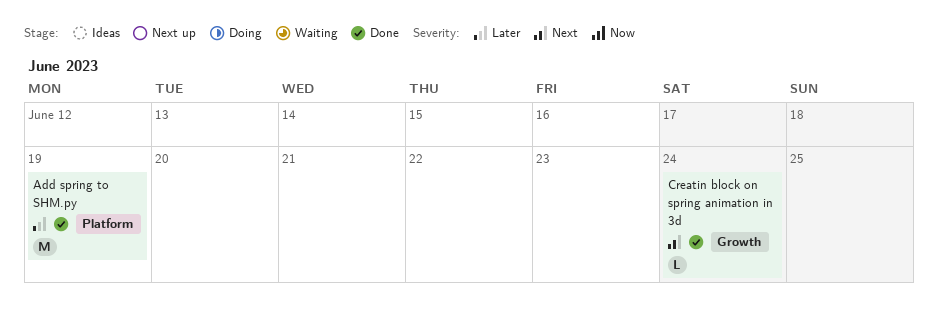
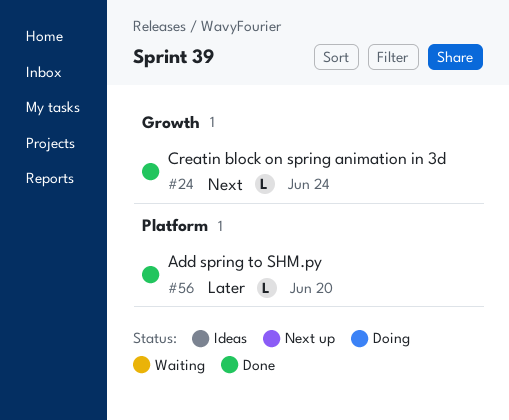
Add spring to SHM.py, estimate: M -> L
Add spring to SHM.py, due: Jun 19 -> Jun 20

